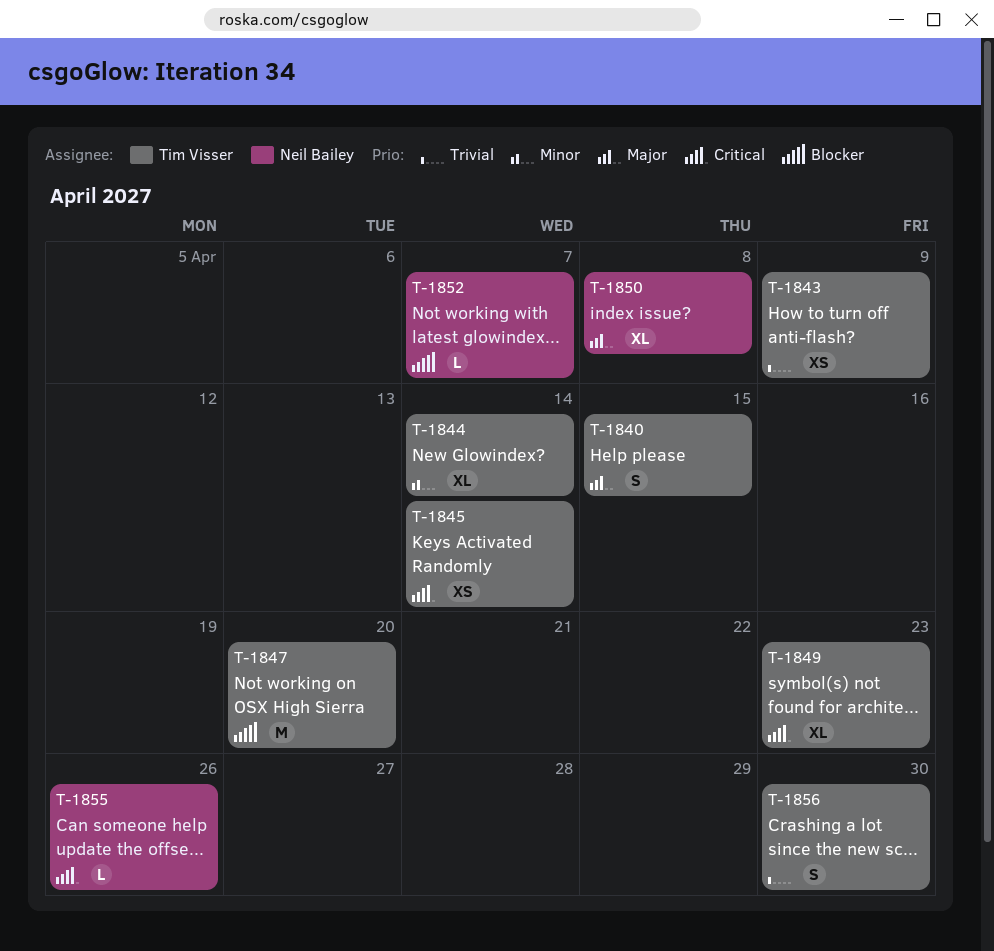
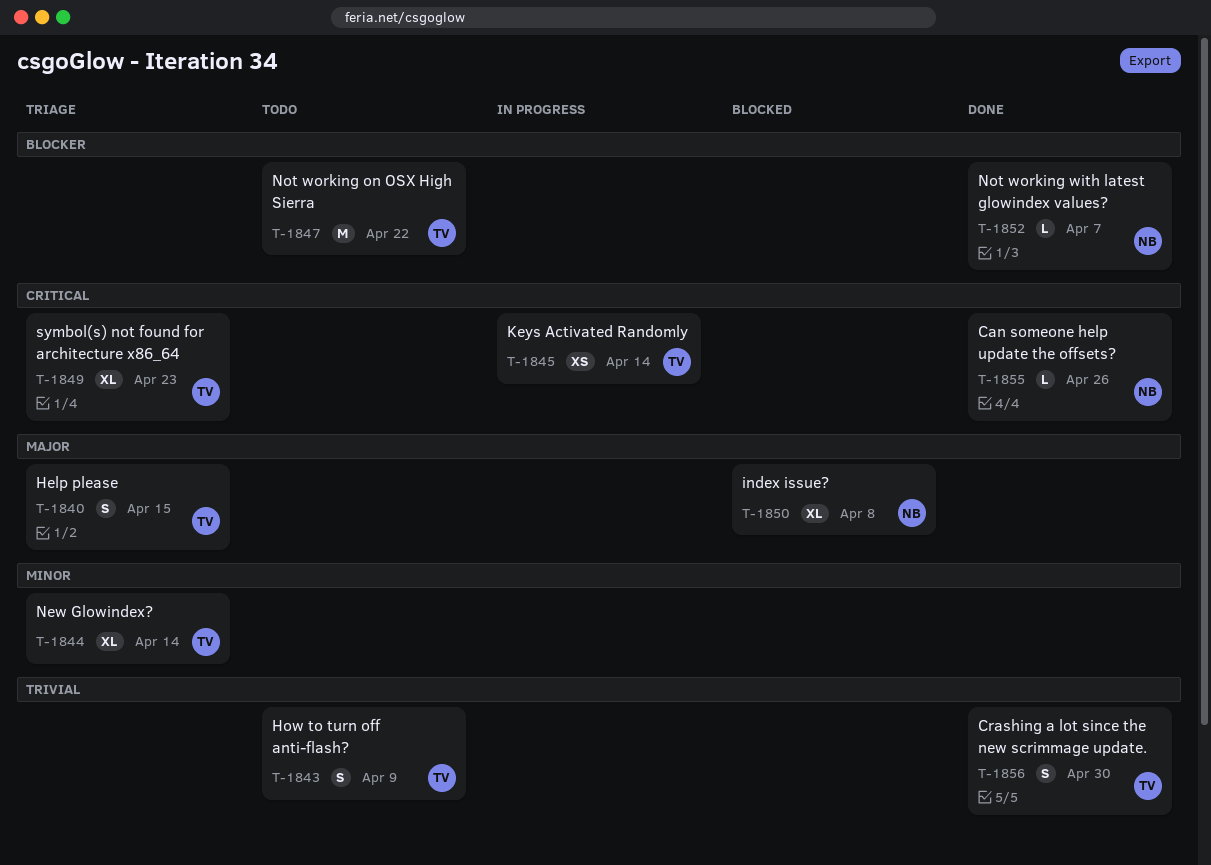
T-1843, estimate: XS -> S
T-1847, due: Apr 20 -> Apr 22

